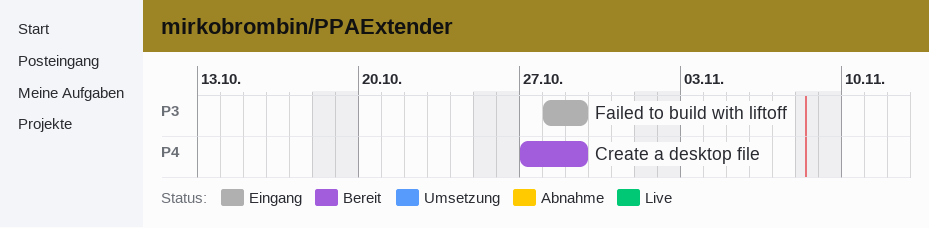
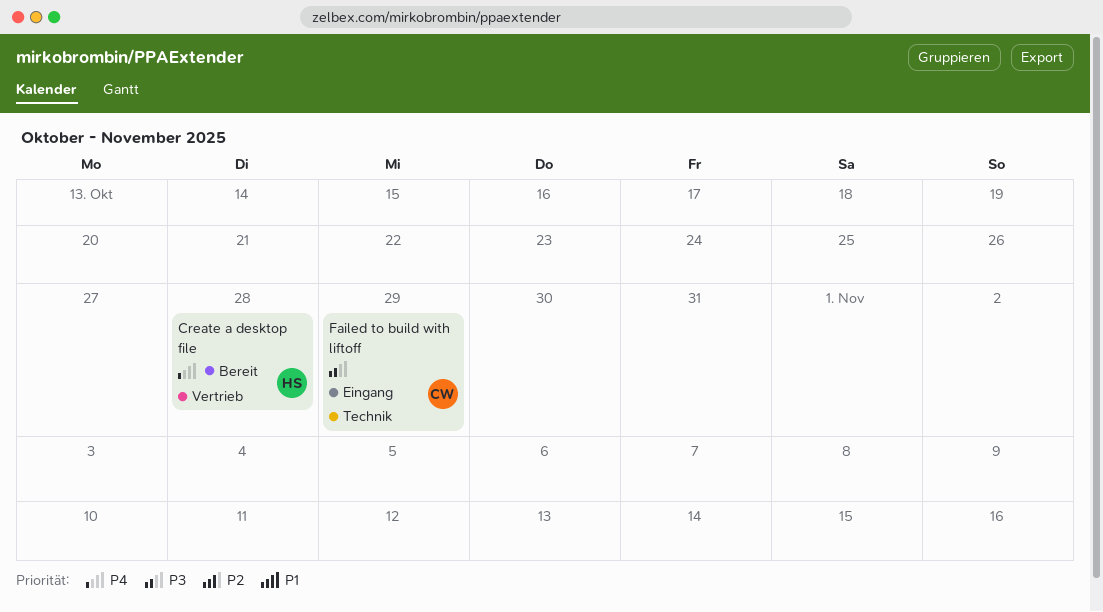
Create a desktop file, due: Oct 29 -> Oct 28

